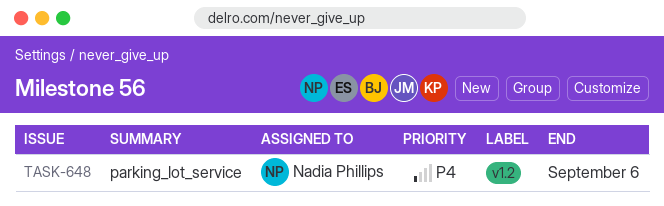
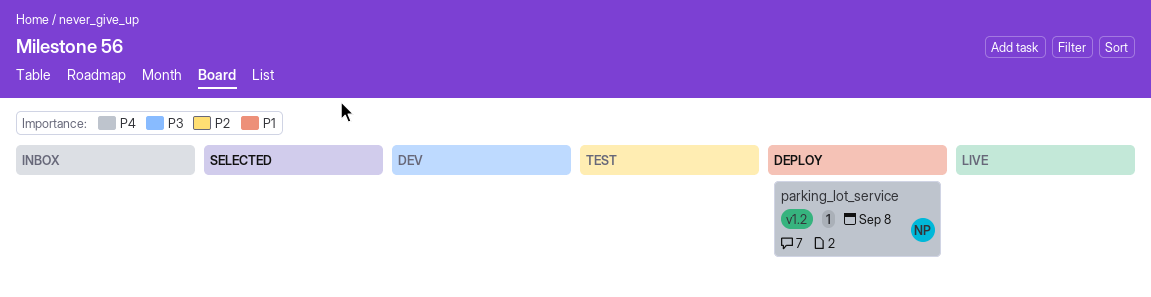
parking_lot_service, due: Sep 6 -> Sep 8

